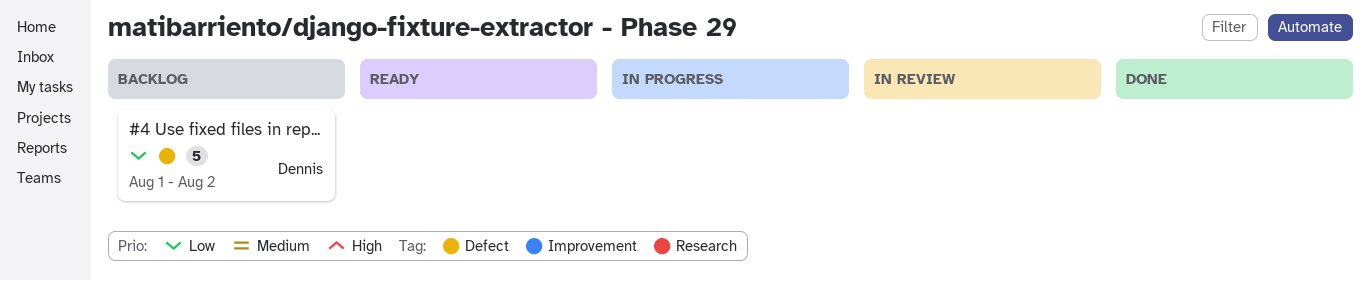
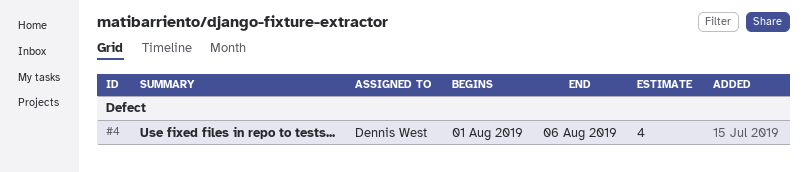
#4, estimate: 5 -> 4
#4, due: Aug 2 -> Aug 6

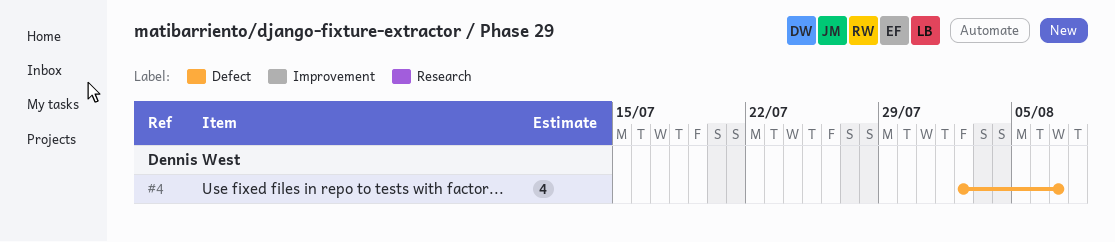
#4, start: Aug 1 -> Aug 2
#4, due: Aug 6 -> Aug 7

